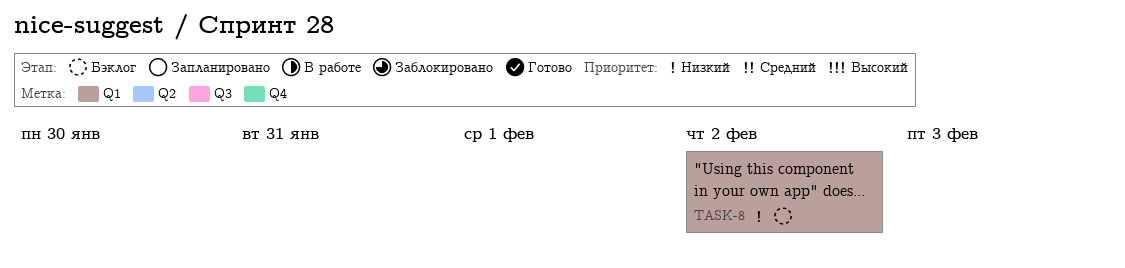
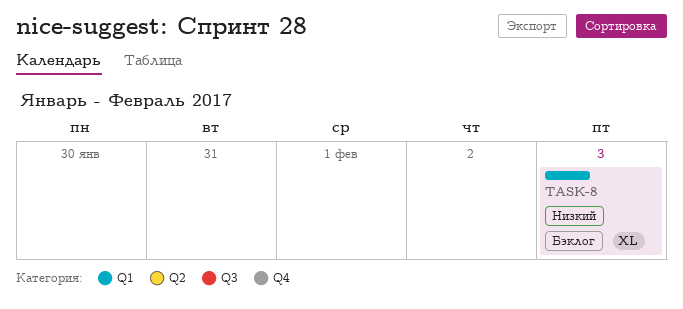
TASK-8, due: Feb 2 -> Feb 3

